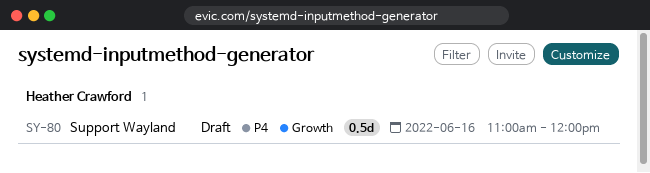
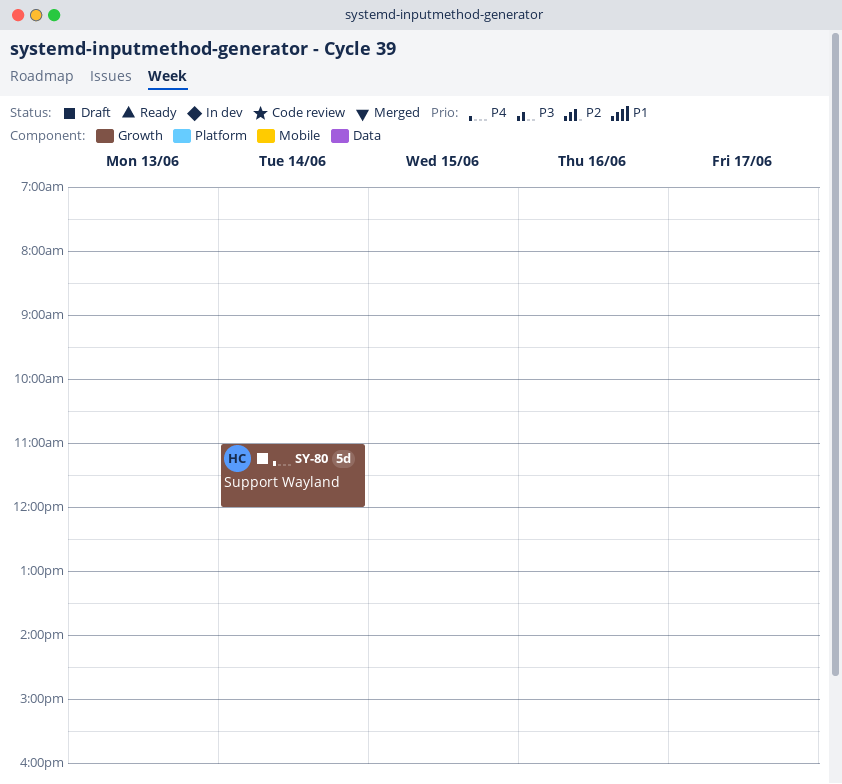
SY-80, estimate: 0.5d -> 5d
SY-80, day: Jun 16 -> Jun 14

